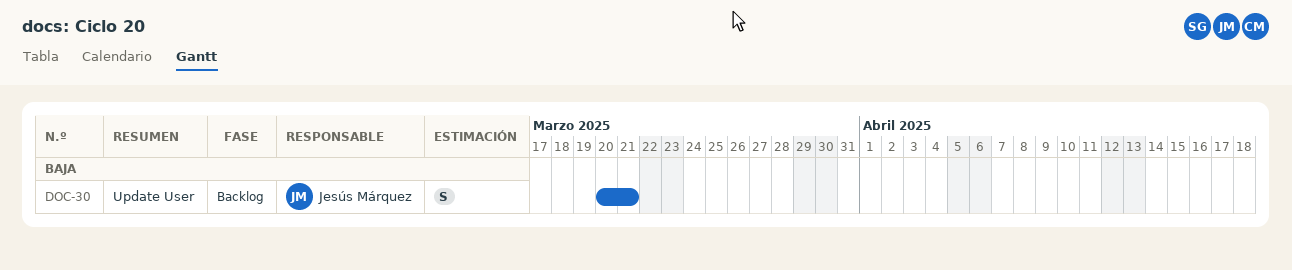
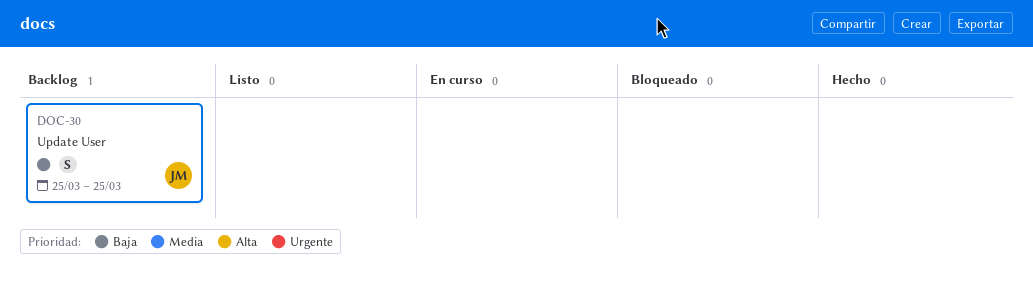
DOC-30, start: Mar 20 -> Mar 25
DOC-30, due: Mar 21 -> Mar 25

